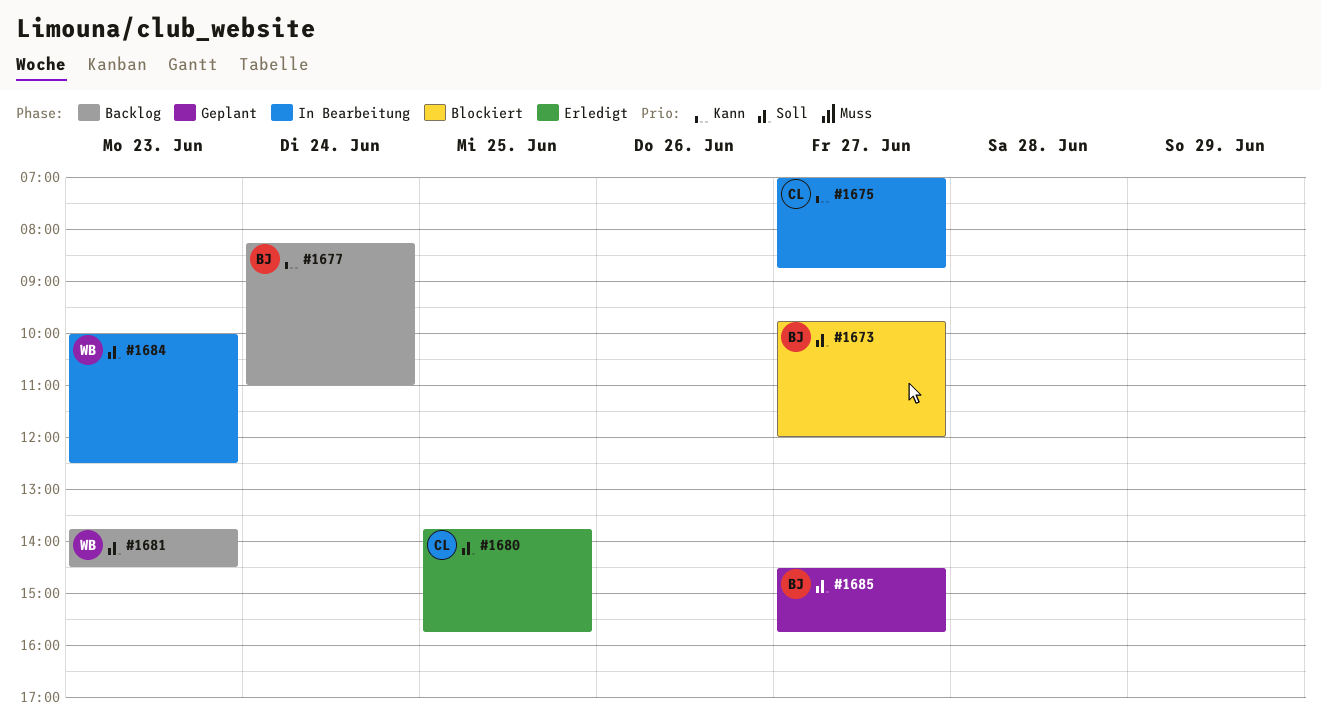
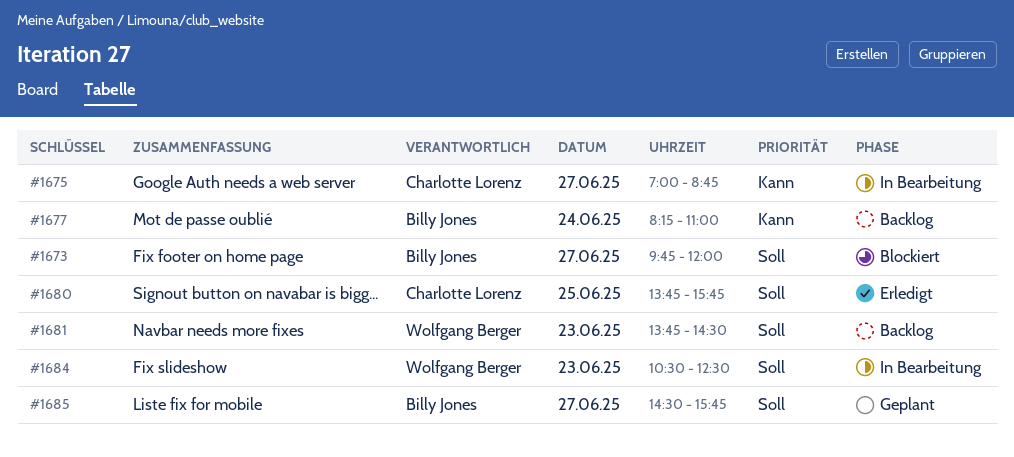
#1684, begins: 10:00 -> 10:30

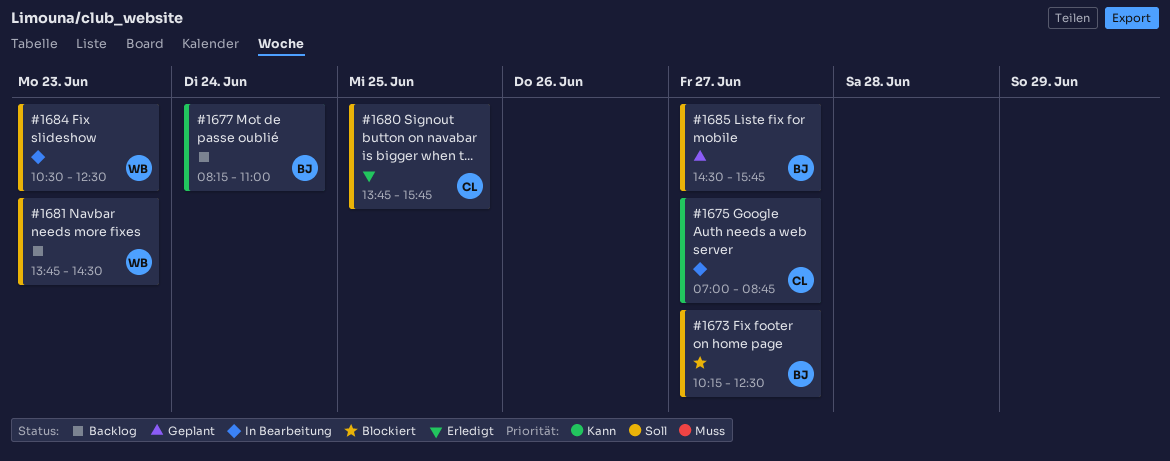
#1673, begins: 09:45 -> 10:15
#1673, ends: 12:00 -> 12:30

